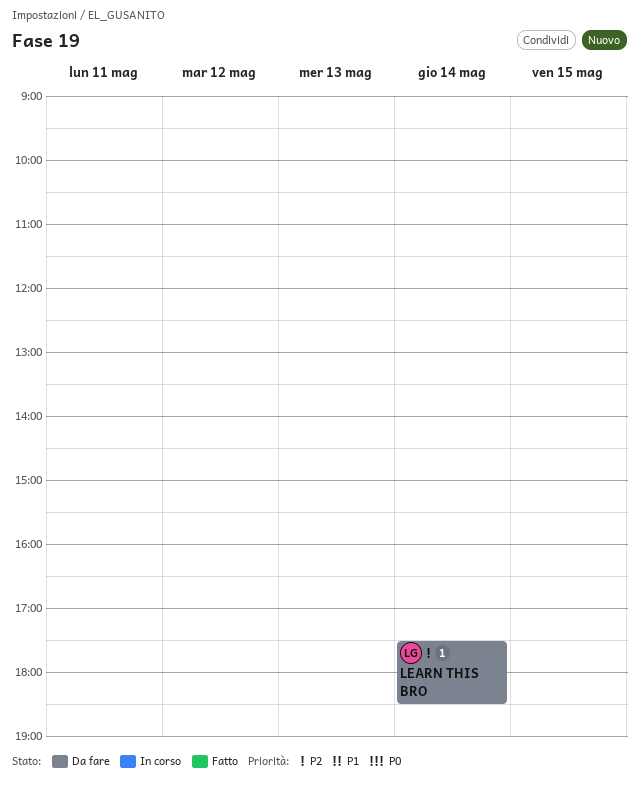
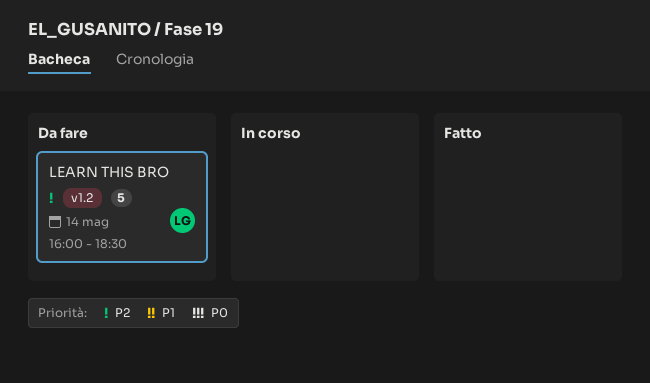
LEARN THIS BRO, estimate: 1 -> 5
LEARN THIS BRO, begins: 17:30 -> 16:00

